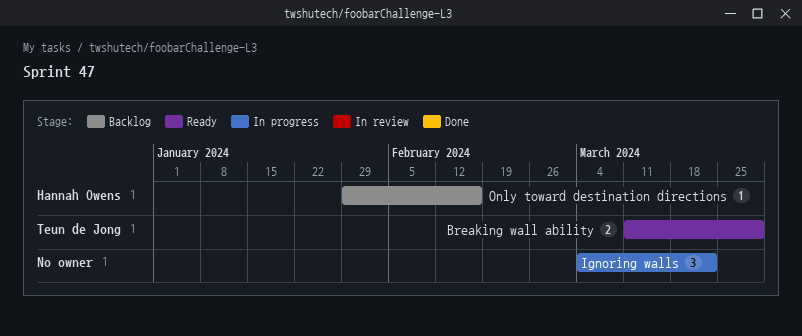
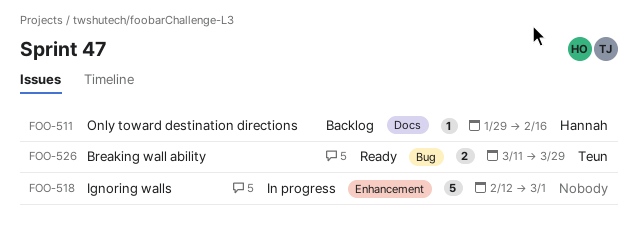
Ignoring walls, estimate: 3 -> 5
Ignoring walls, start: Mar 4 -> Feb 12
Ignoring walls, due: Mar 22 -> Mar 1

